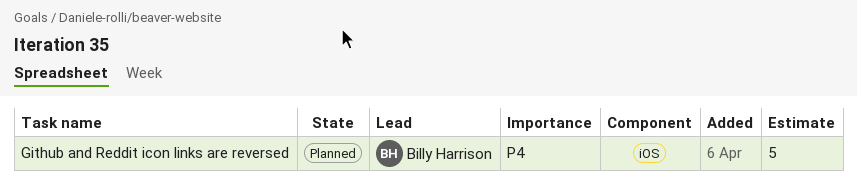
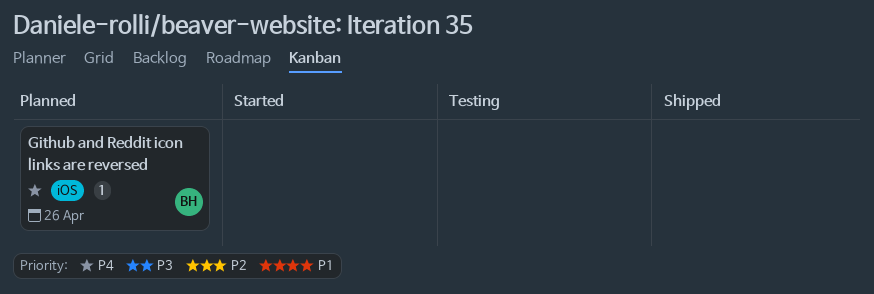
Github and Reddit icon links are reversed, estimate: 5 -> 1

